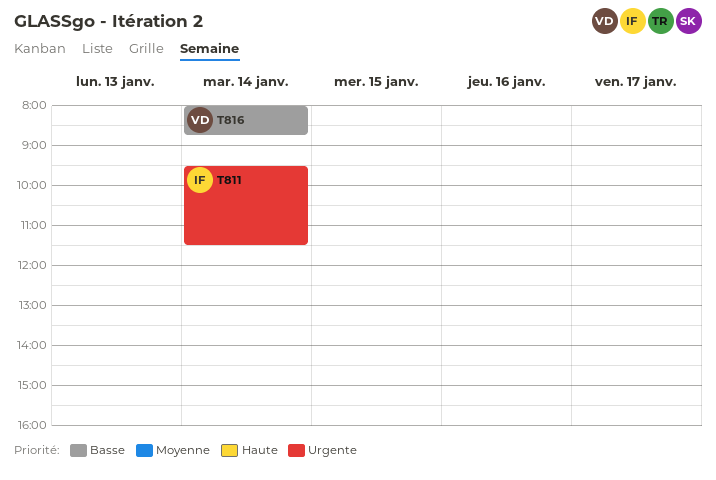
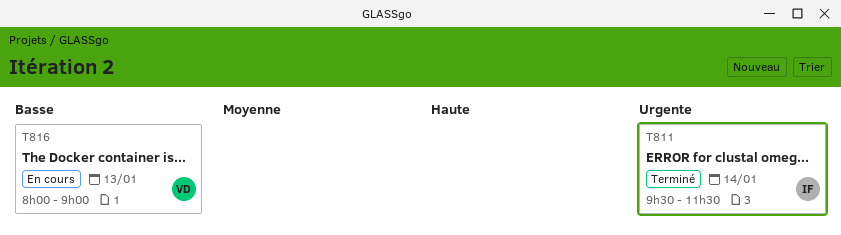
T816, day: Jan 14 -> Jan 13
T816, ends: 08:45 -> 09:00

